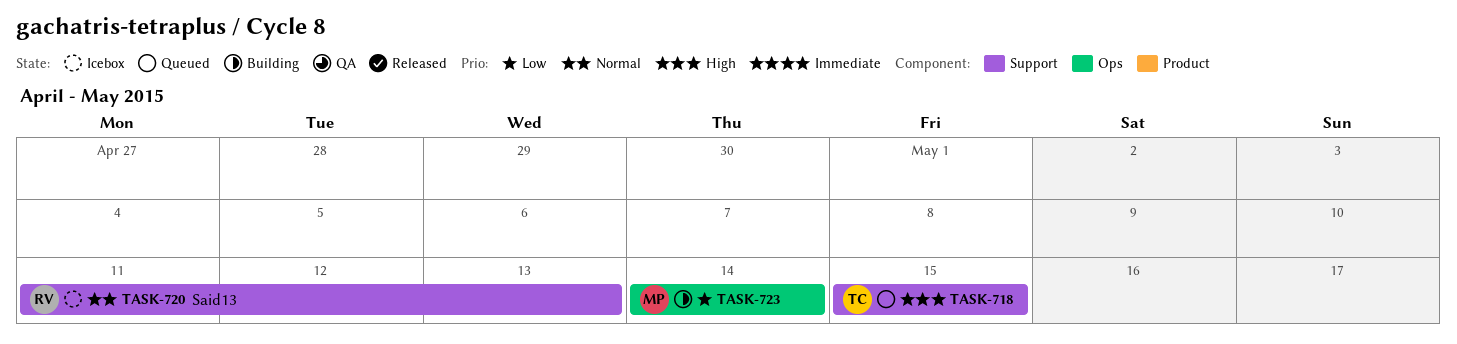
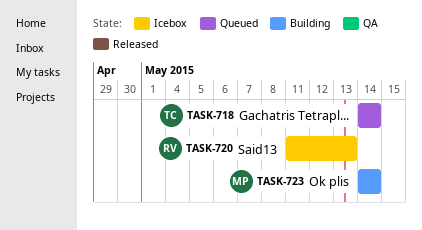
TASK-718, start: May 15 -> May 14
TASK-718, due: May 15 -> May 14

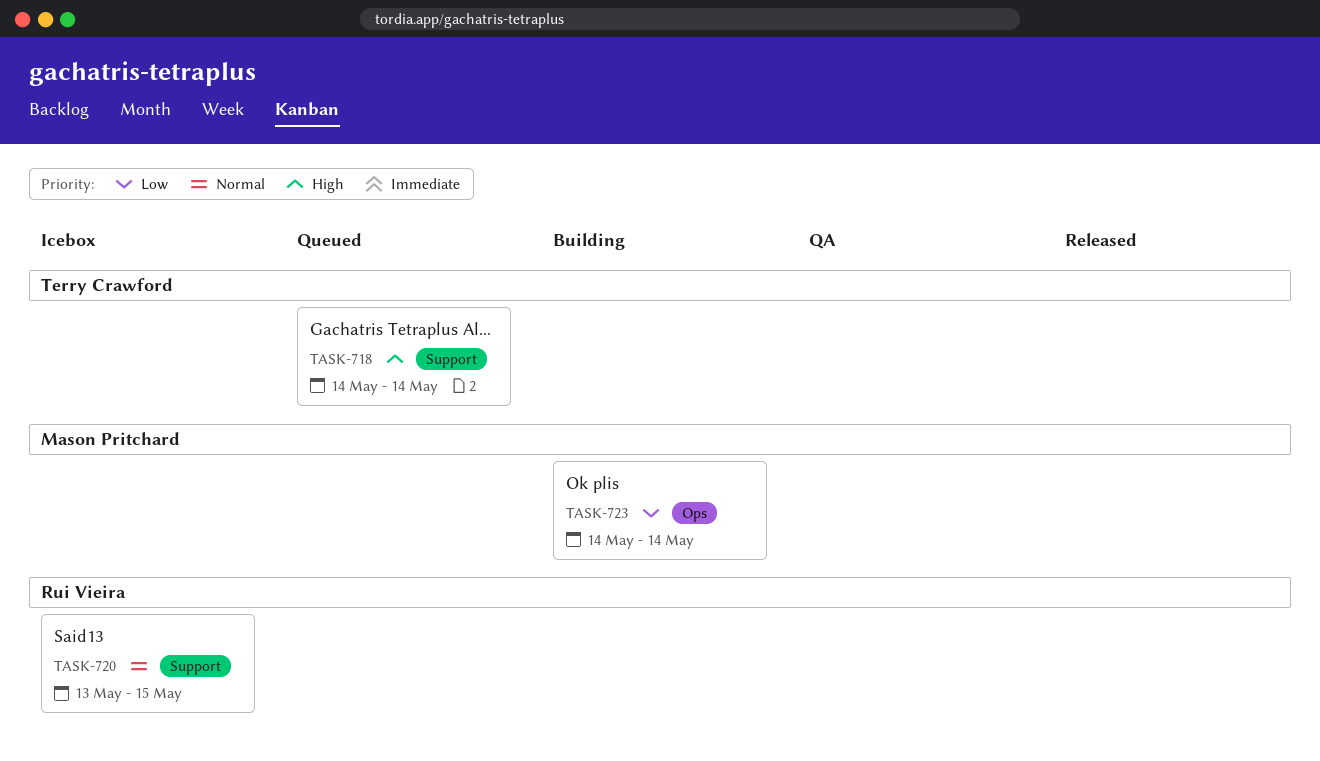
TASK-720, start: May 11 -> May 13
TASK-720, due: May 13 -> May 15

